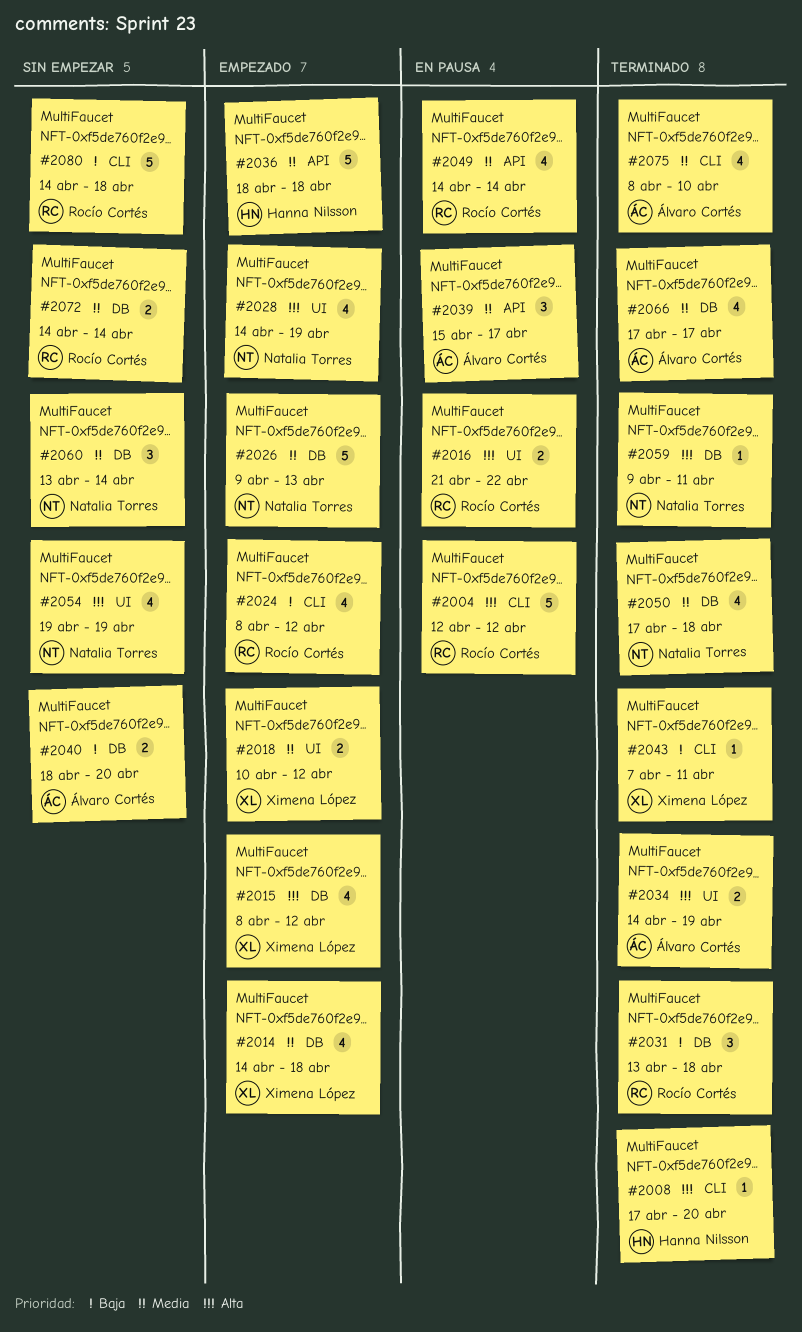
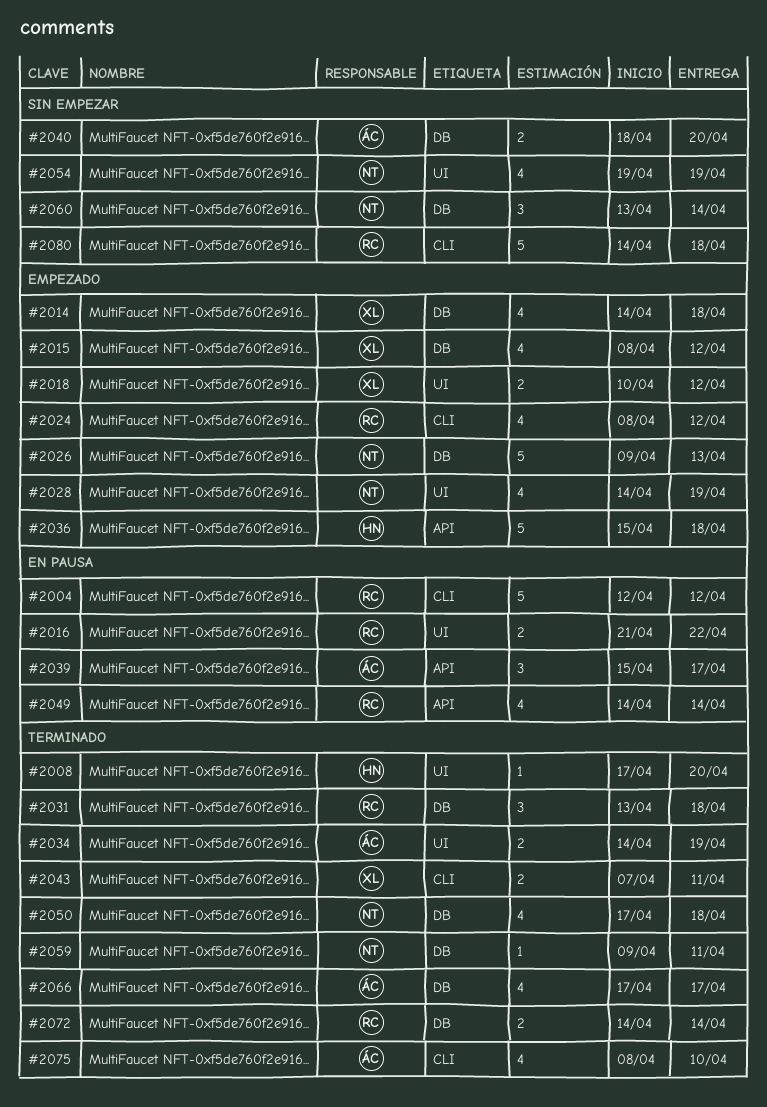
#2008, label: CLI -> UI
#2036, start: Apr 18 -> Apr 15
#2043, estimate: 1 -> 2
#2072, status: Sin empezar -> Terminado

